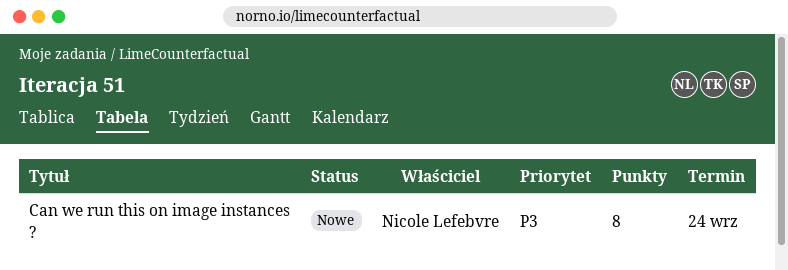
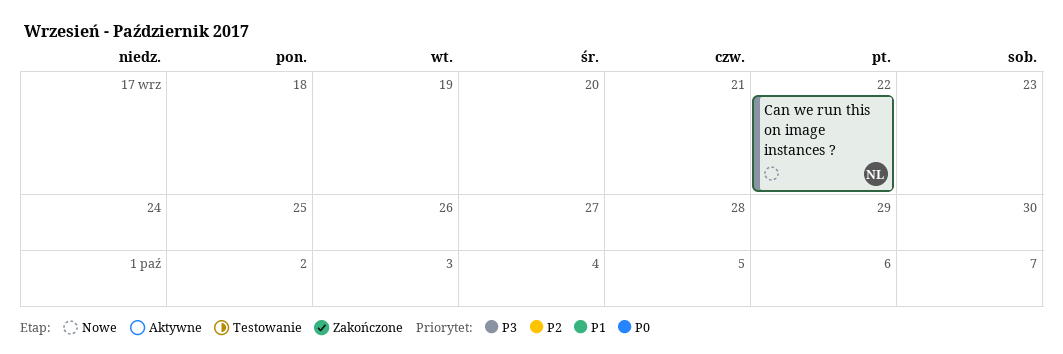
Can we run this on image instances ?, due: Sep 24 -> Sep 22

